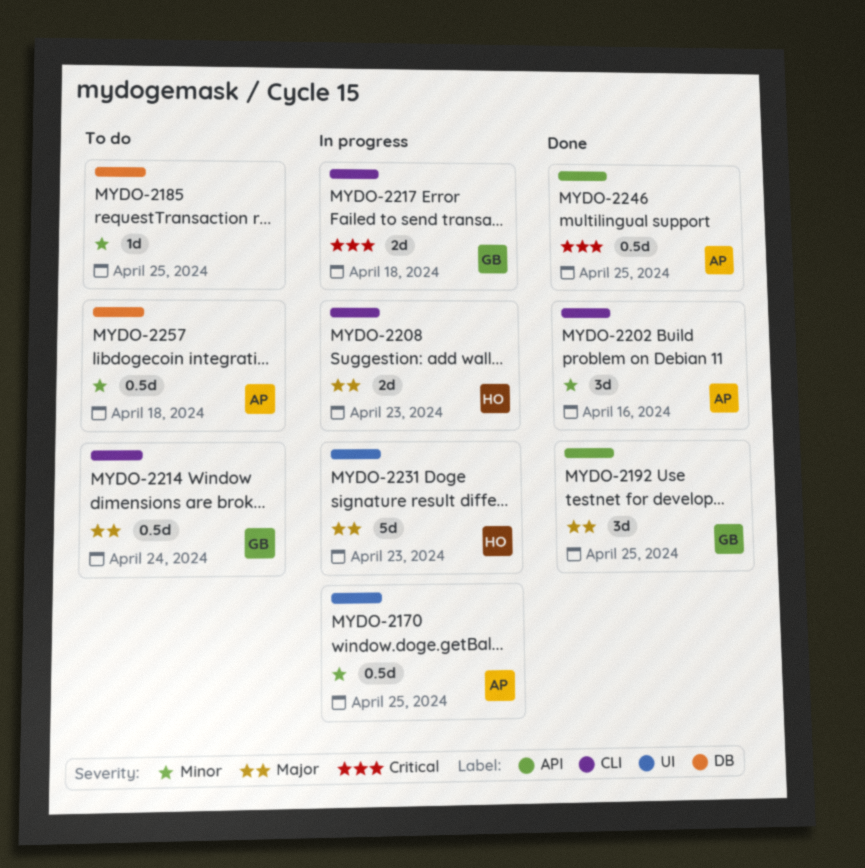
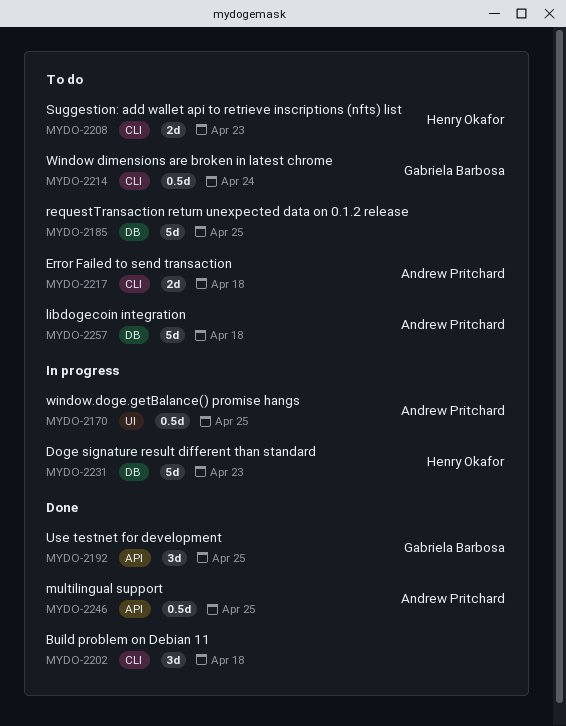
MYDO-2185, estimate: 1d -> 5d
MYDO-2202, owner: Andrew Pritchard -> none
MYDO-2202, due: Apr 16 -> Apr 18
MYDO-2208, status: In progress -> To do
MYDO-2217, status: In progress -> To do
MYDO-2217, owner: Gabriela Barbosa -> Andrew Pritchard
MYDO-2231, label: UI -> DB
MYDO-2257, estimate: 0.5d -> 5d

